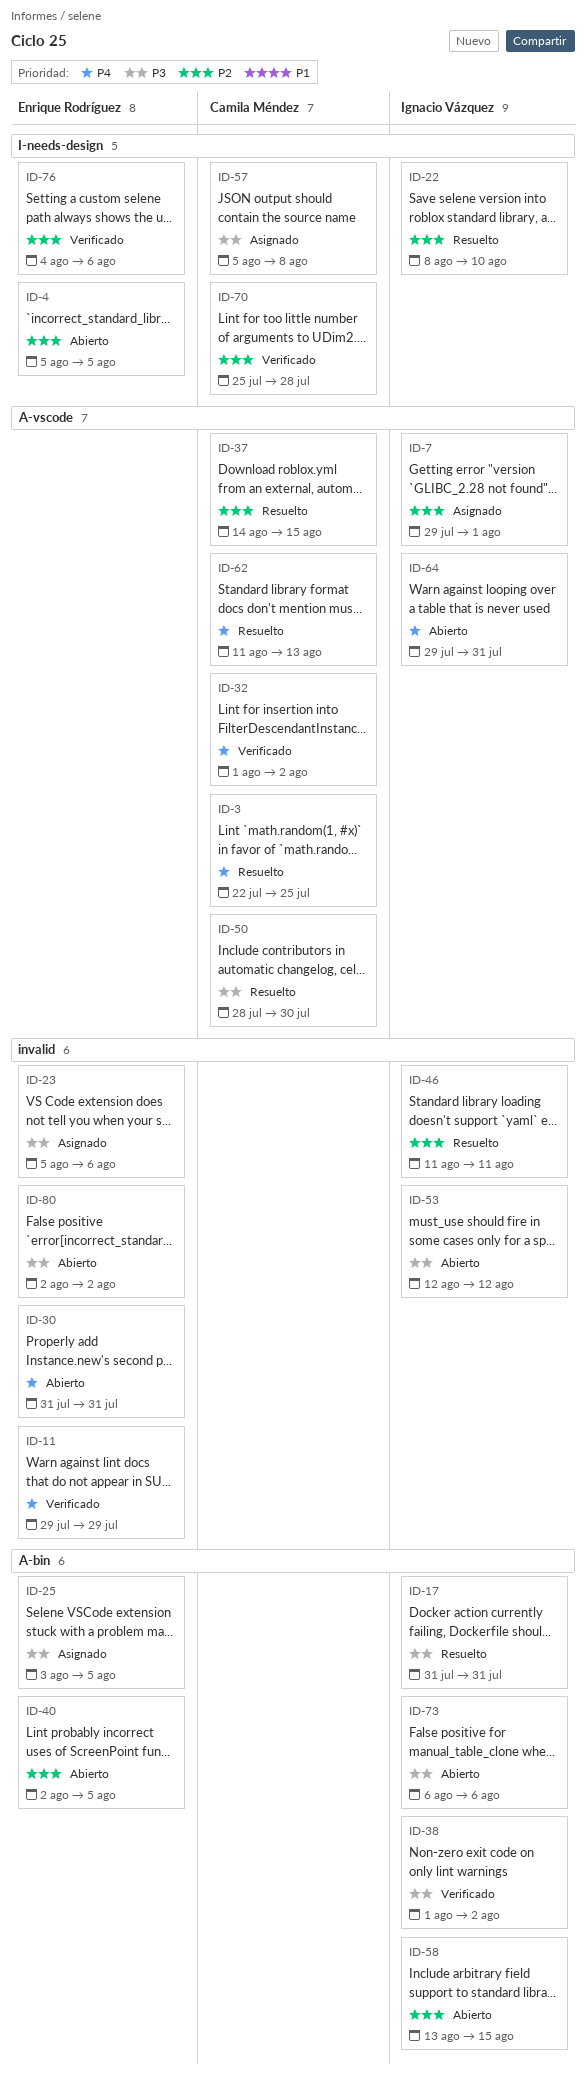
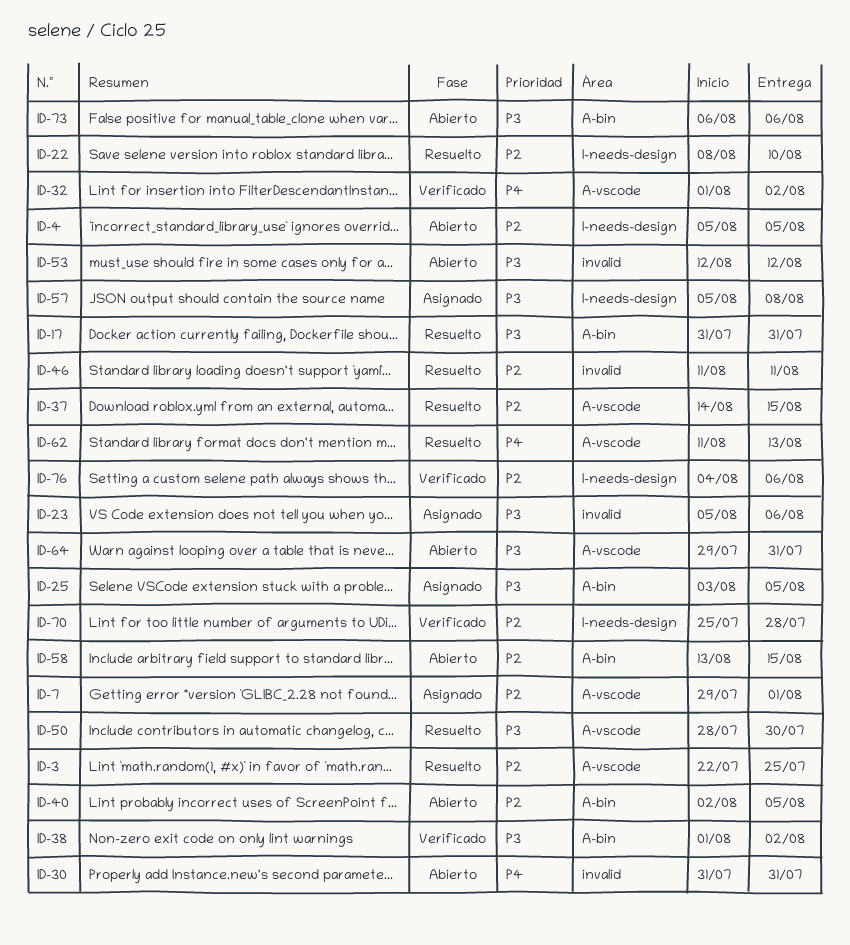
ID-3, priority: P4 -> P2
ID-11: present -> none
ID-64, priority: P4 -> P3
ID-80: present -> none

